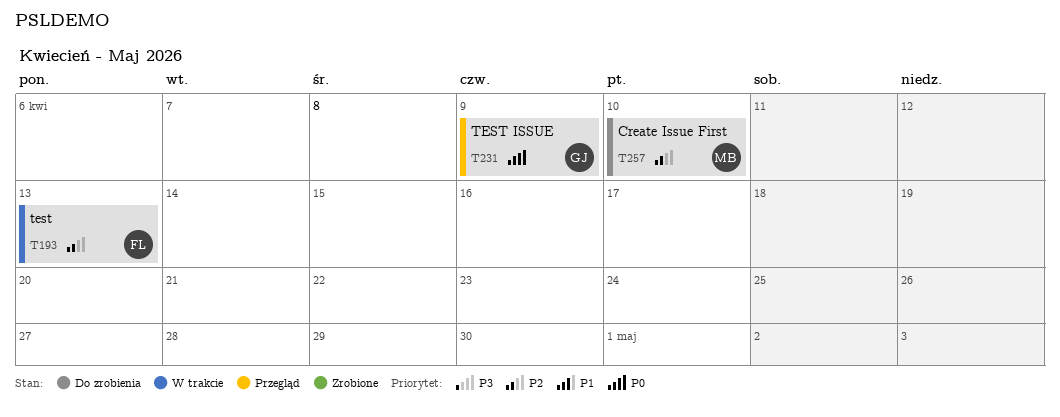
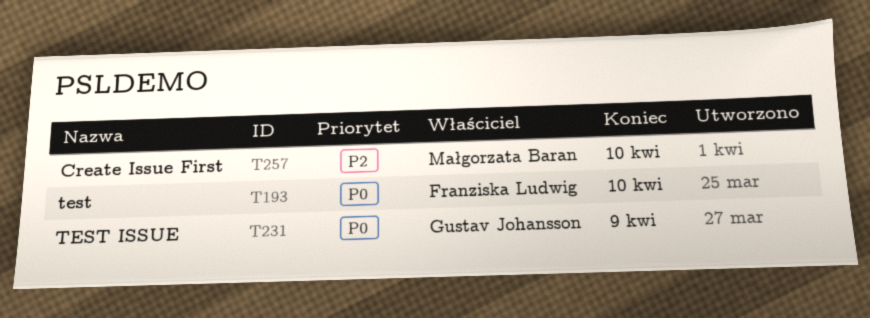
T193, priority: P2 -> P0
T193, due: Apr 13 -> Apr 10

